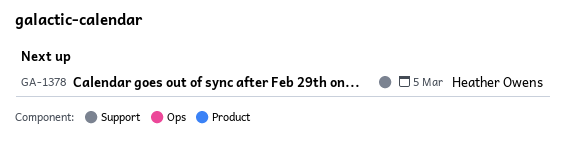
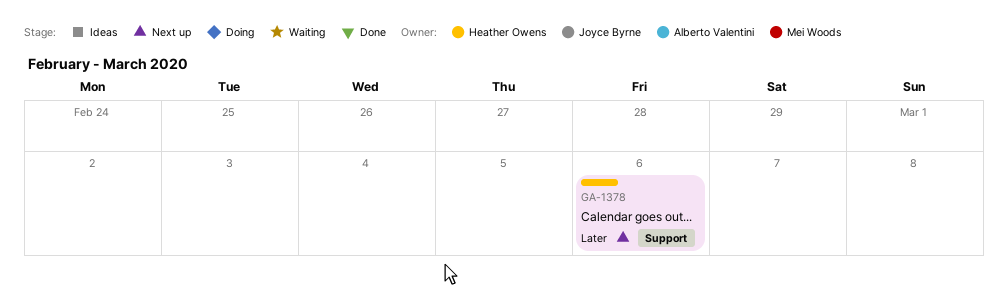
GA-1378, due: Mar 5 -> Mar 6

